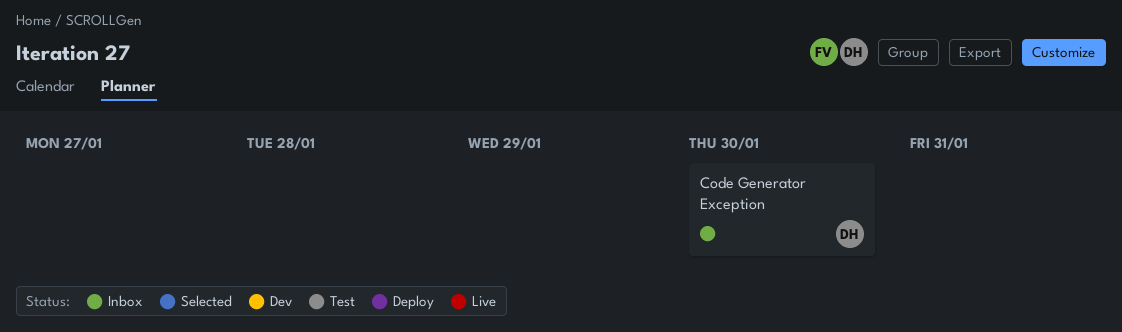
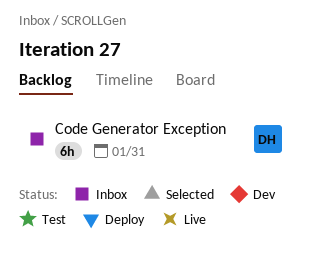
Code Generator Exception, due: Jan 30 -> Jan 31

